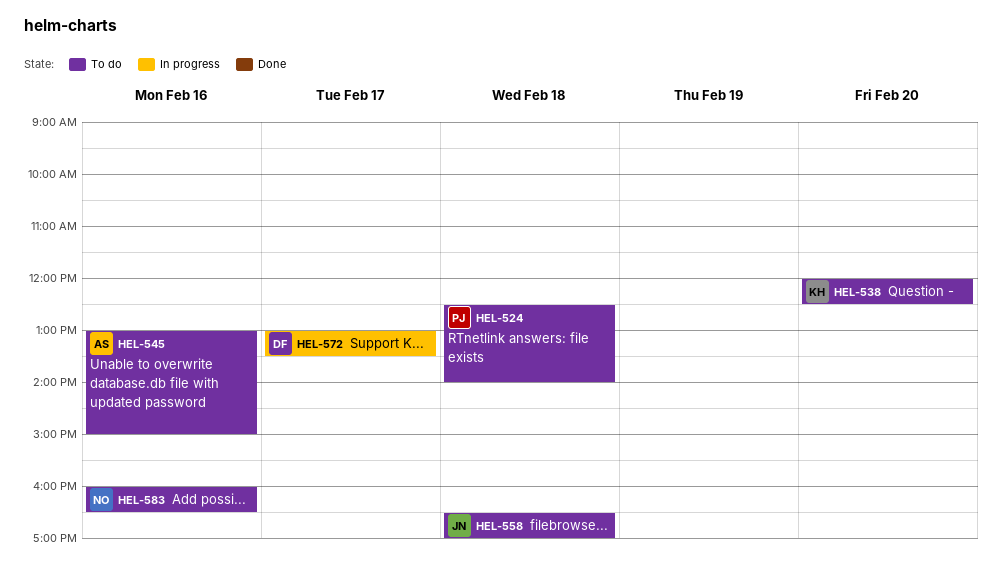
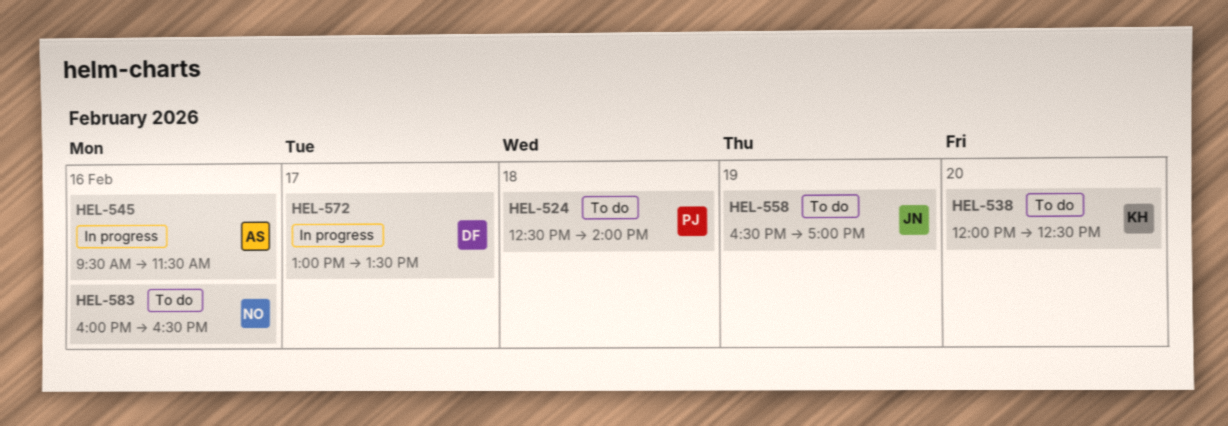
HEL-545, status: To do -> In progress
HEL-545, begins: 13:00 -> 09:30
HEL-545, ends: 15:00 -> 11:30
HEL-558, day: Feb 18 -> Feb 19

